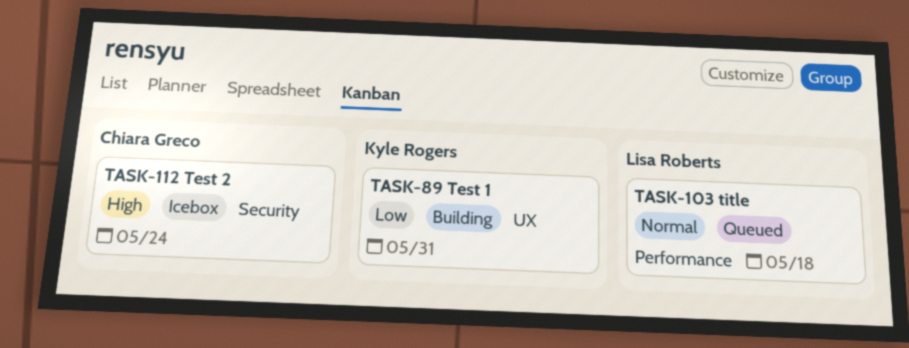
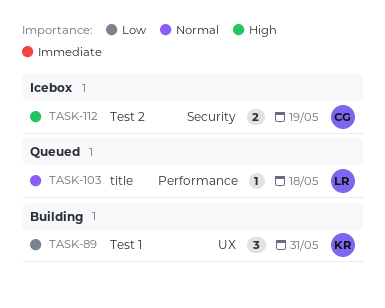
TASK-112, due: May 24 -> May 19

